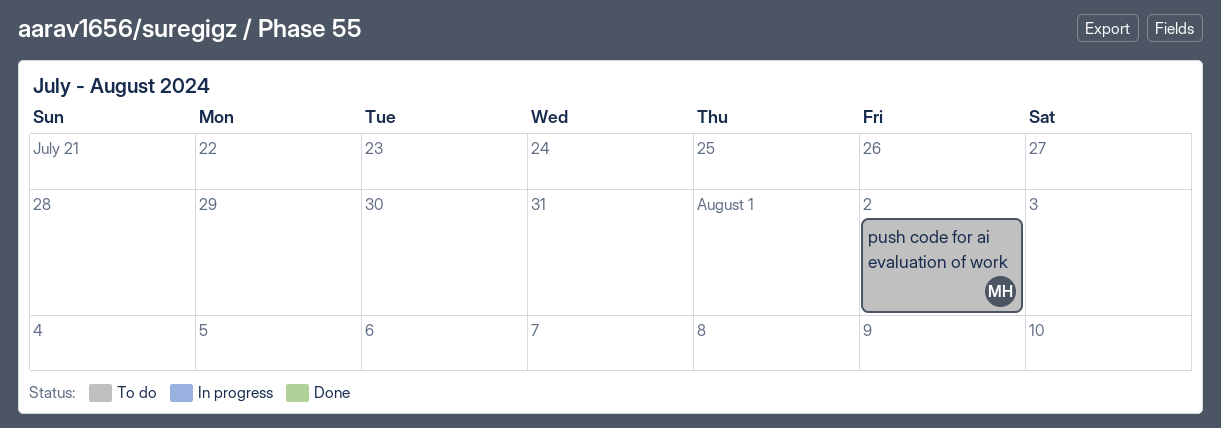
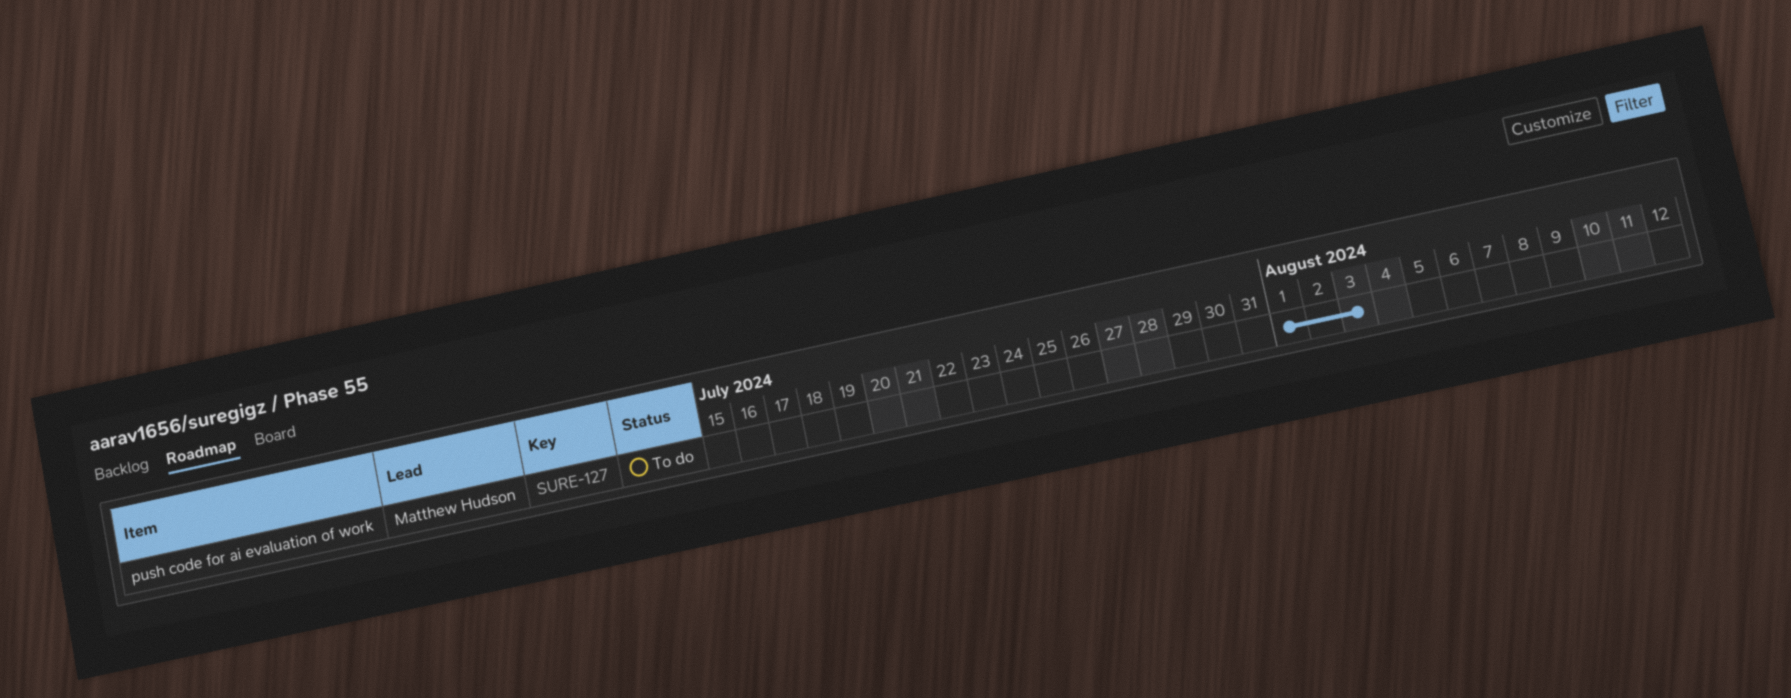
push code for ai evaluation of work, due: Aug 2 -> Aug 3

